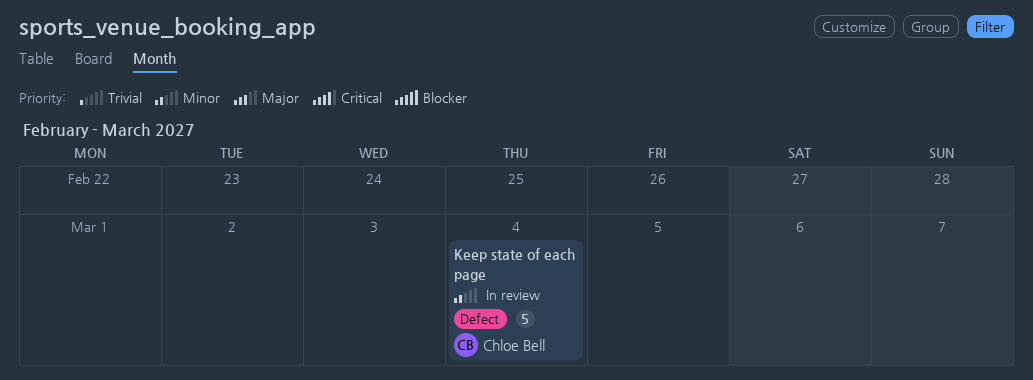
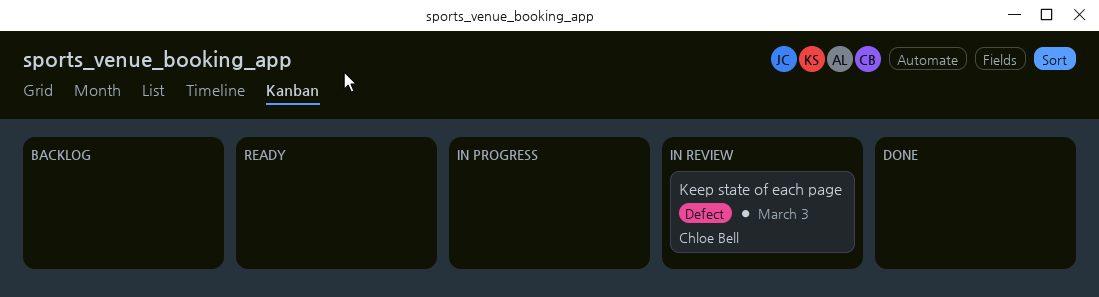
Keep state of each page, estimate: 5 -> 1
Keep state of each page, due: Mar 4 -> Mar 3

